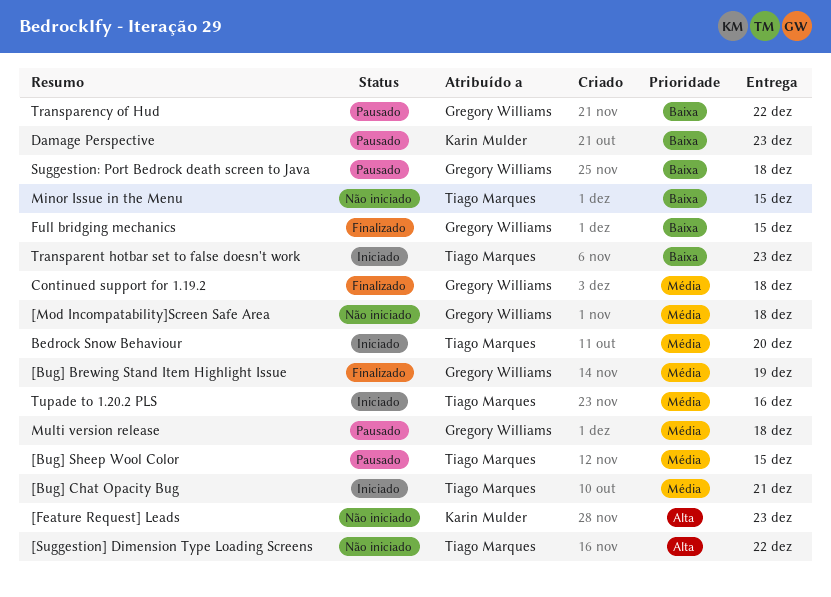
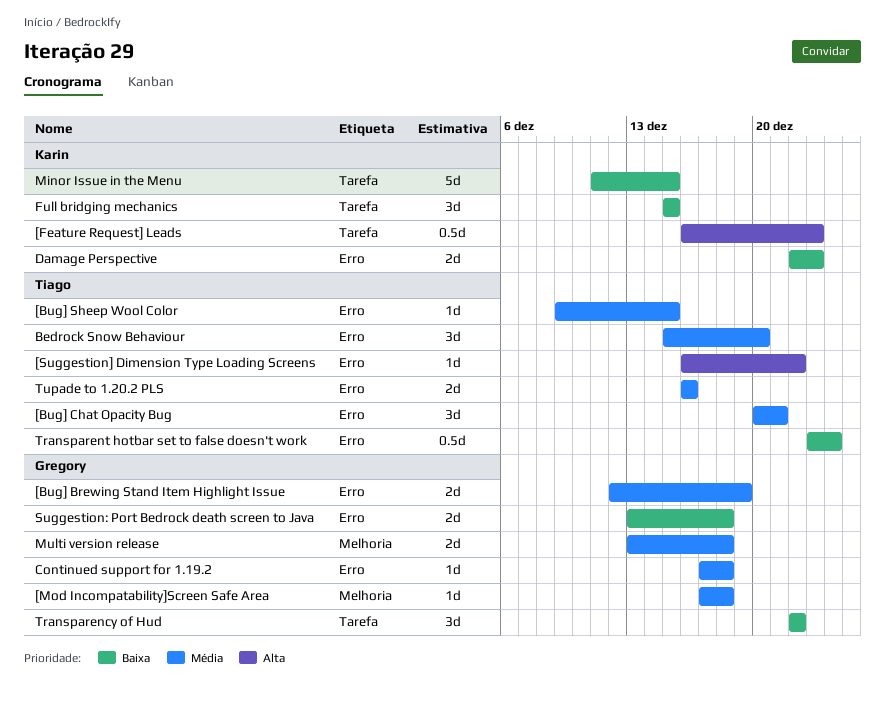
Full bridging mechanics, owner: Gregory Williams -> Karin Mulder
Minor Issue in the Menu, owner: Tiago Marques -> Karin Mulder
Transparent hotbar set to false doesn't work, due: Dec 23 -> Dec 24

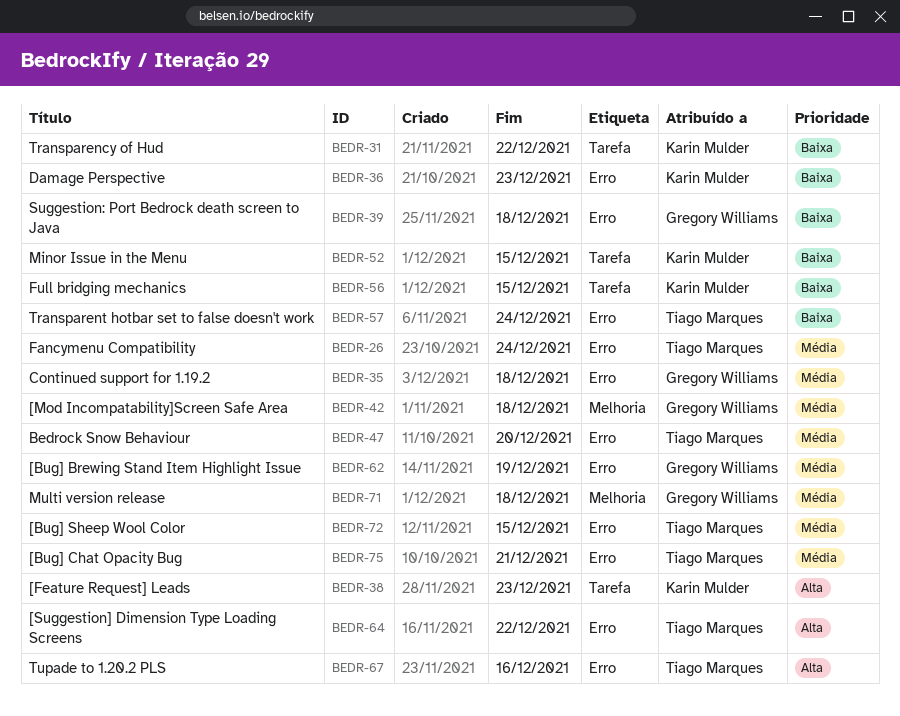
Fancymenu Compatibility: none -> present
Transparency of Hud, owner: Gregory Williams -> Karin Mulder
Tupade to 1.20.2 PLS, priority: Média -> Alta

